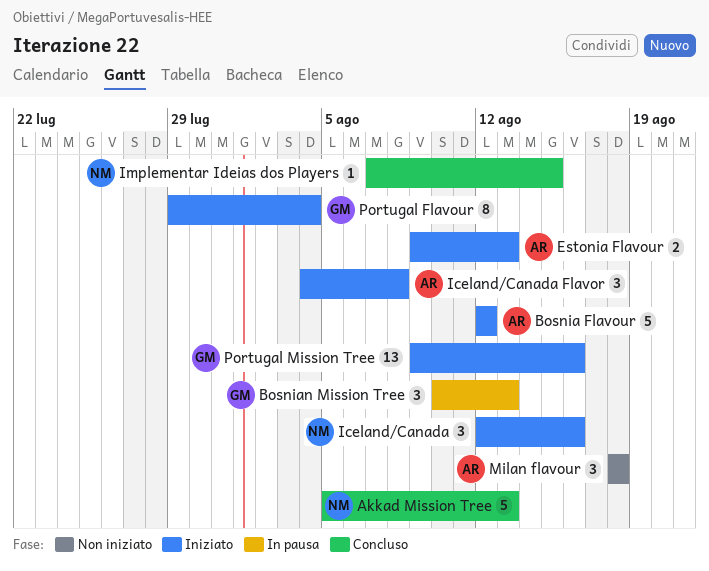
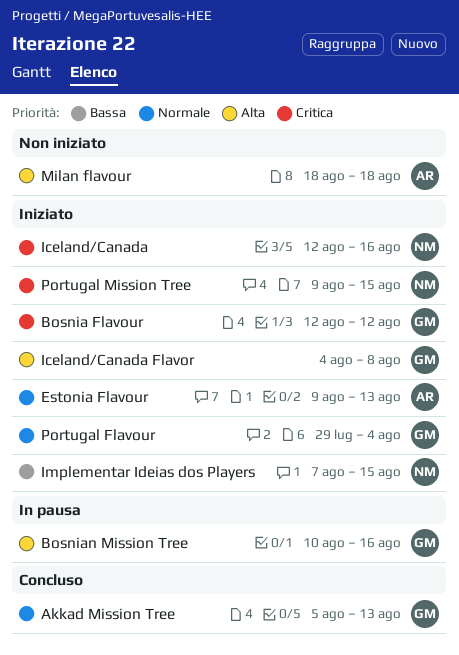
Akkad Mission Tree, owner: NM -> GM
Bosnia Flavour, owner: AR -> GM
Bosnian Mission Tree, due: Aug 13 -> Aug 16
Iceland/Canada Flavor, owner: AR -> GM
Implementar Ideias dos Players, status: Concluso -> Iniziato
Portugal Mission Tree, owner: GM -> NM
Portugal Mission Tree, due: Aug 16 -> Aug 15

